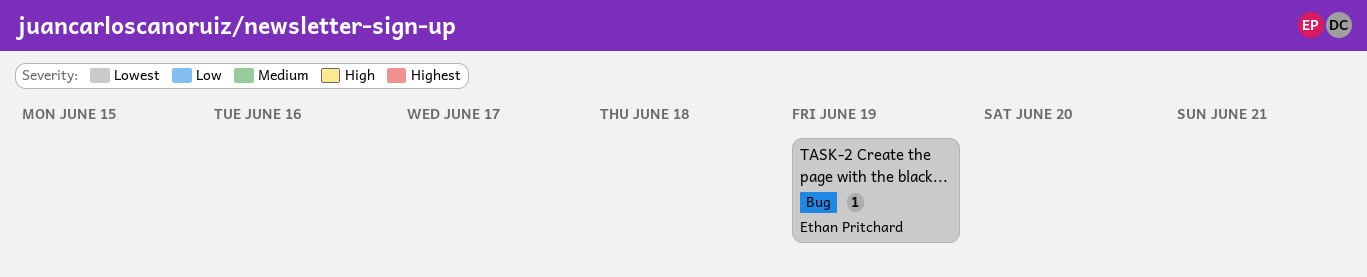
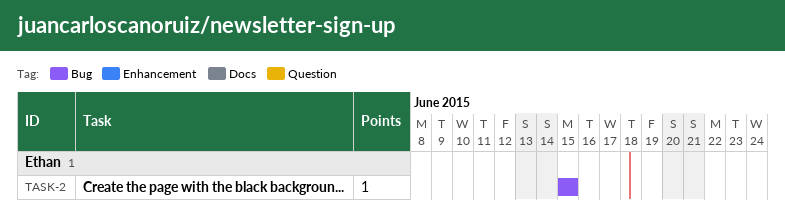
TASK-2, due: Jun 19 -> Jun 15

